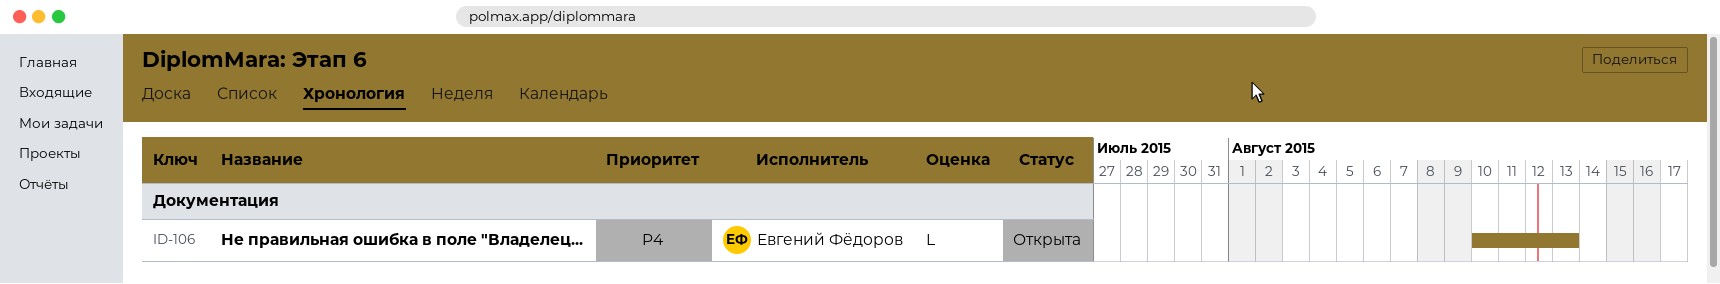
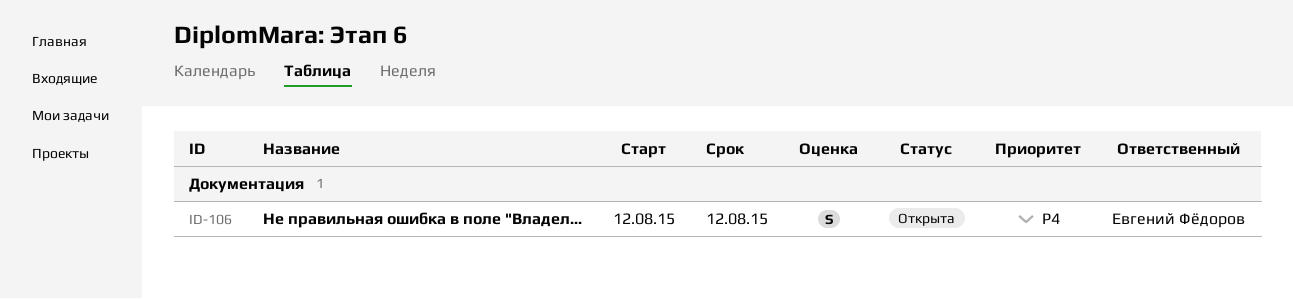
ID-106, estimate: L -> S
ID-106, start: Aug 10 -> Aug 12
ID-106, due: Aug 13 -> Aug 12

